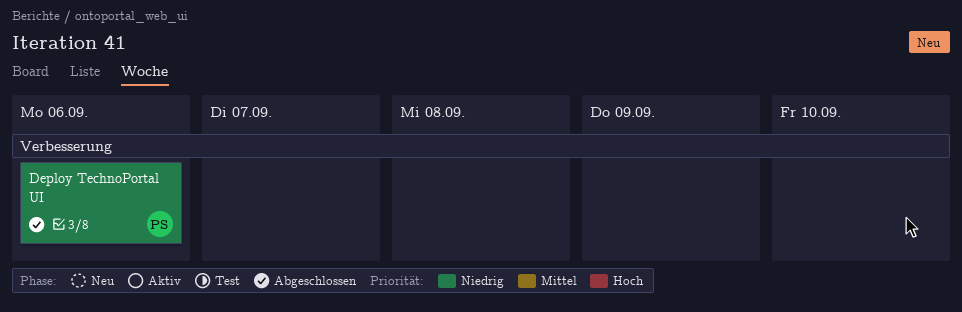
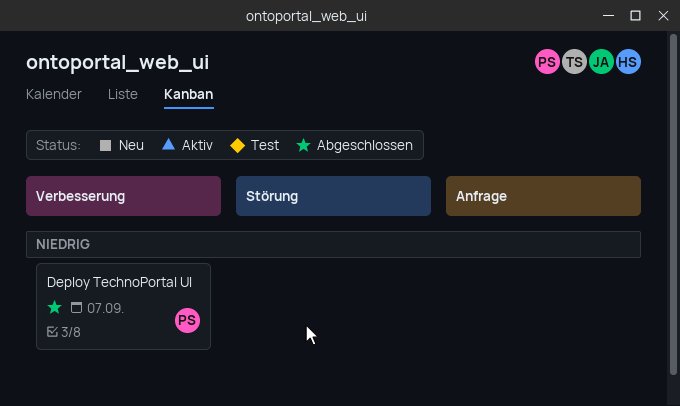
Deploy TechnoPortal UI, due: Sep 6 -> Sep 7

